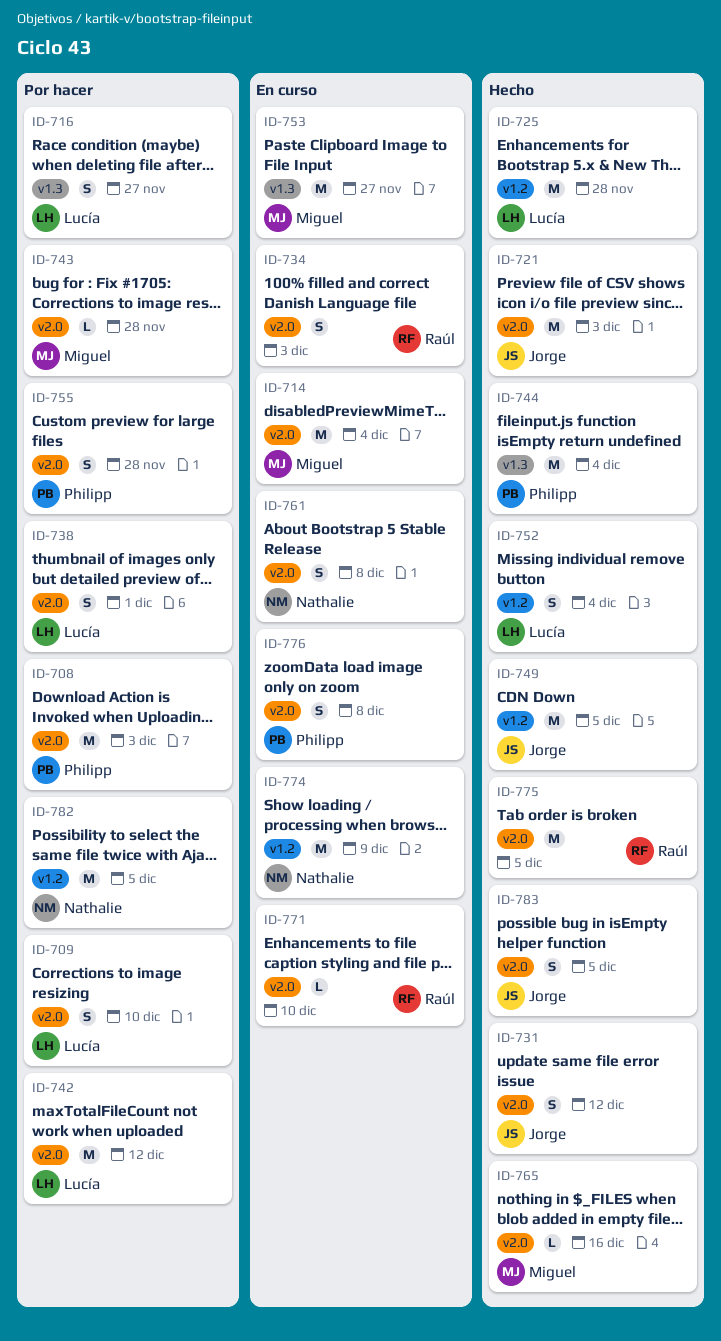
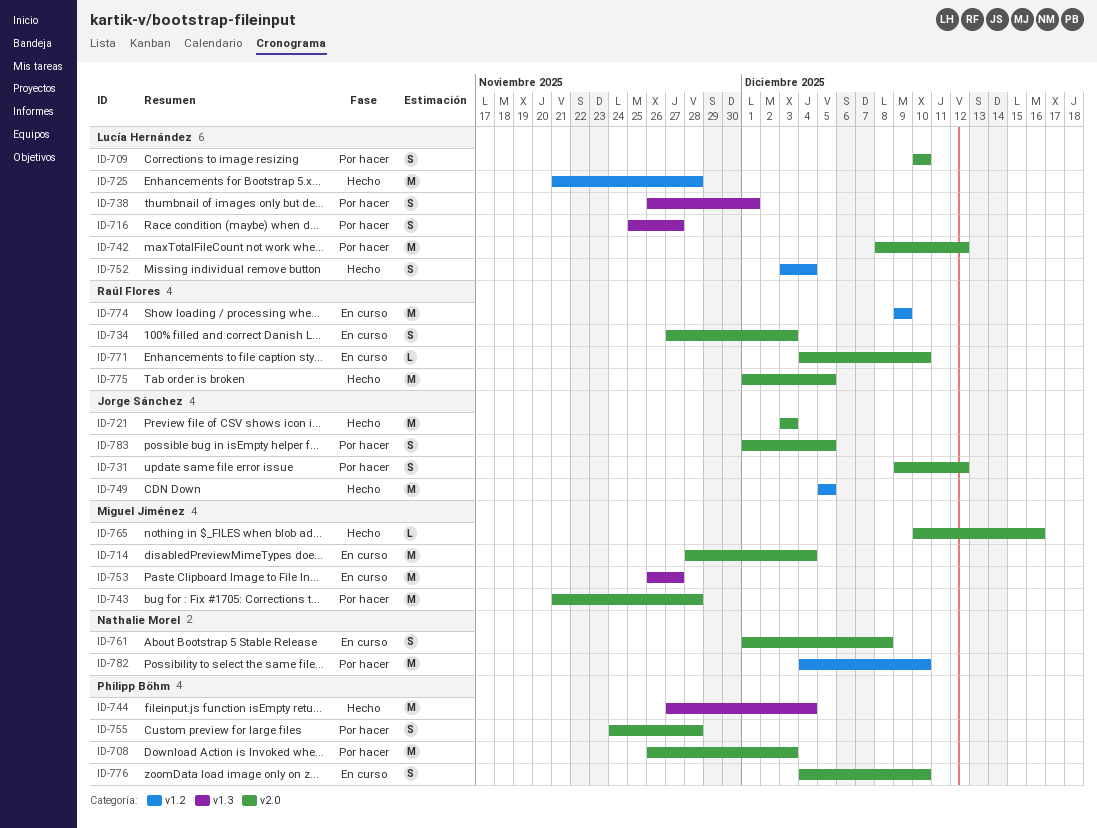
ID-731, status: Hecho -> Por hacer
ID-738, label: v2.0 -> v1.3
ID-743, estimate: L -> M
ID-774, owner: Nathalie Morel -> Raúl Flores
ID-776, due: Dec 8 -> Dec 10
ID-782, due: Dec 5 -> Dec 10
ID-783, status: Hecho -> Por hacer

